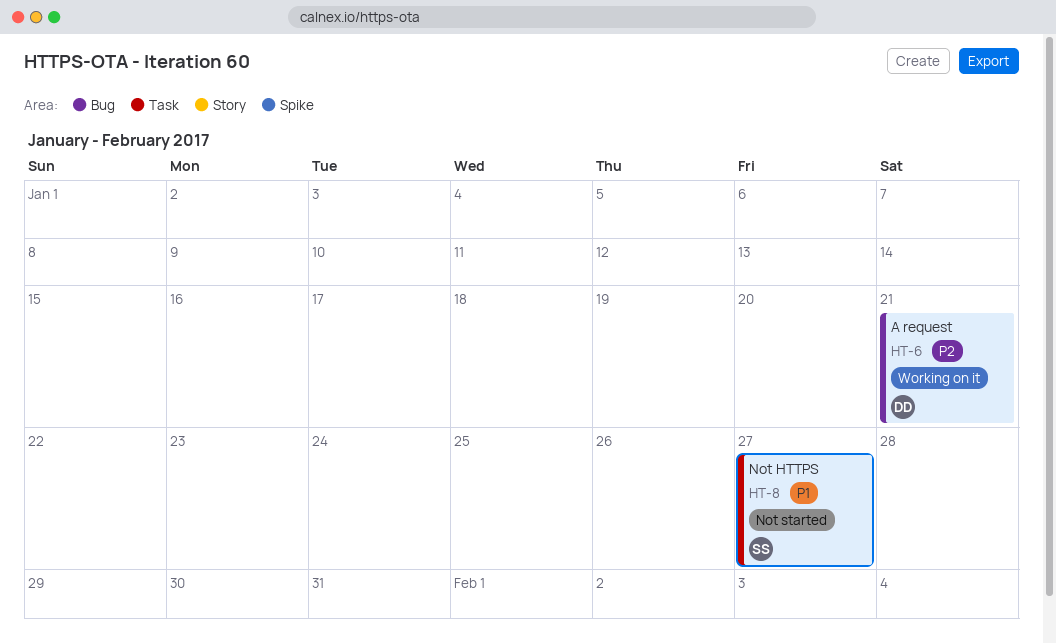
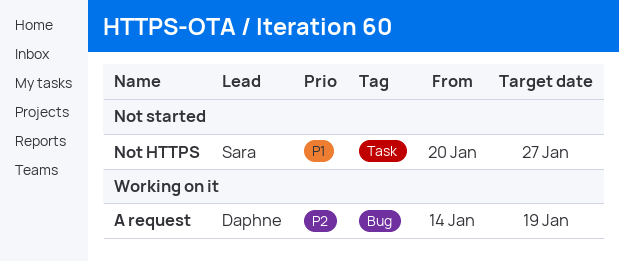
A request, due: Jan 21 -> Jan 19

